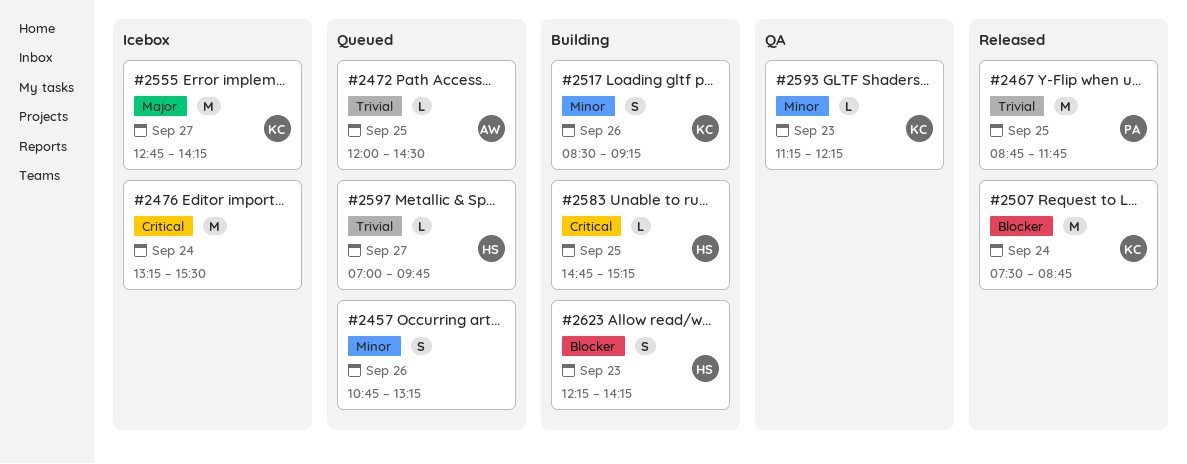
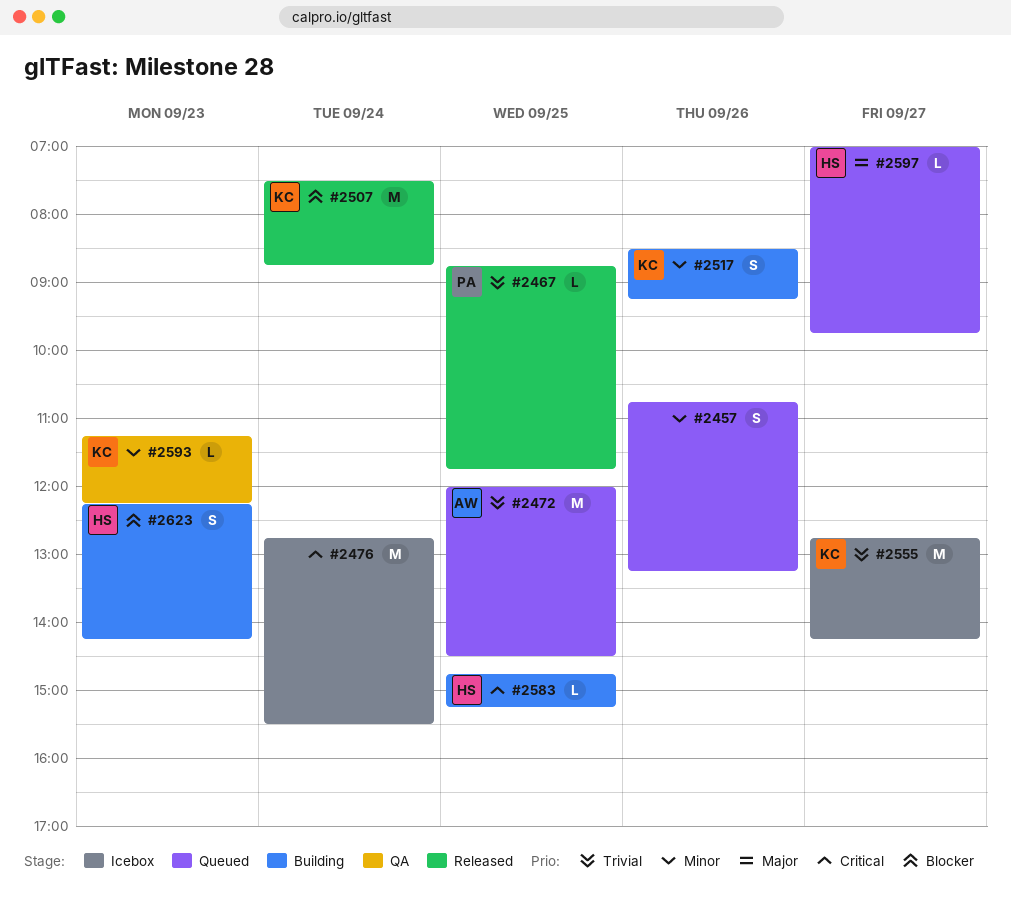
#2467, estimate: M -> L
#2472, estimate: L -> M
#2476, begins: 13:15 -> 12:45
#2555, priority: Major -> Trivial
#2597, priority: Trivial -> Major

